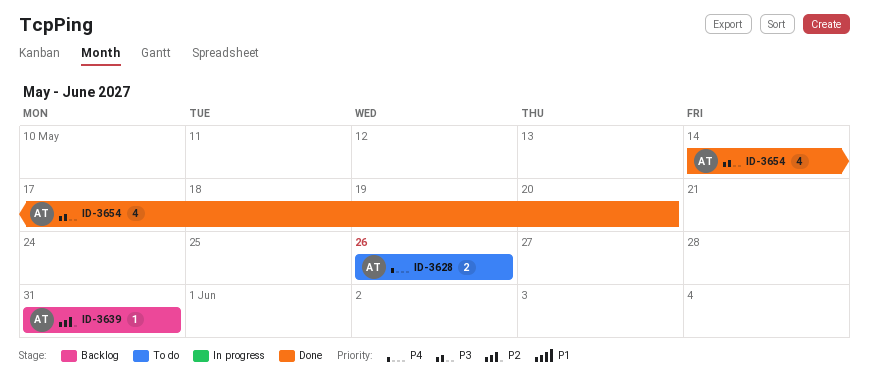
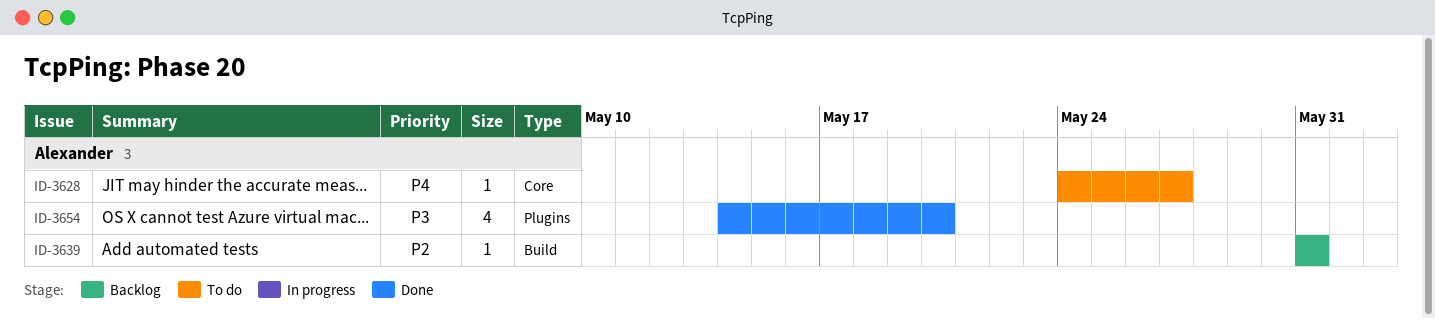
ID-3628, estimate: 2 -> 1
ID-3628, start: May 26 -> May 24
ID-3628, due: May 26 -> May 27

